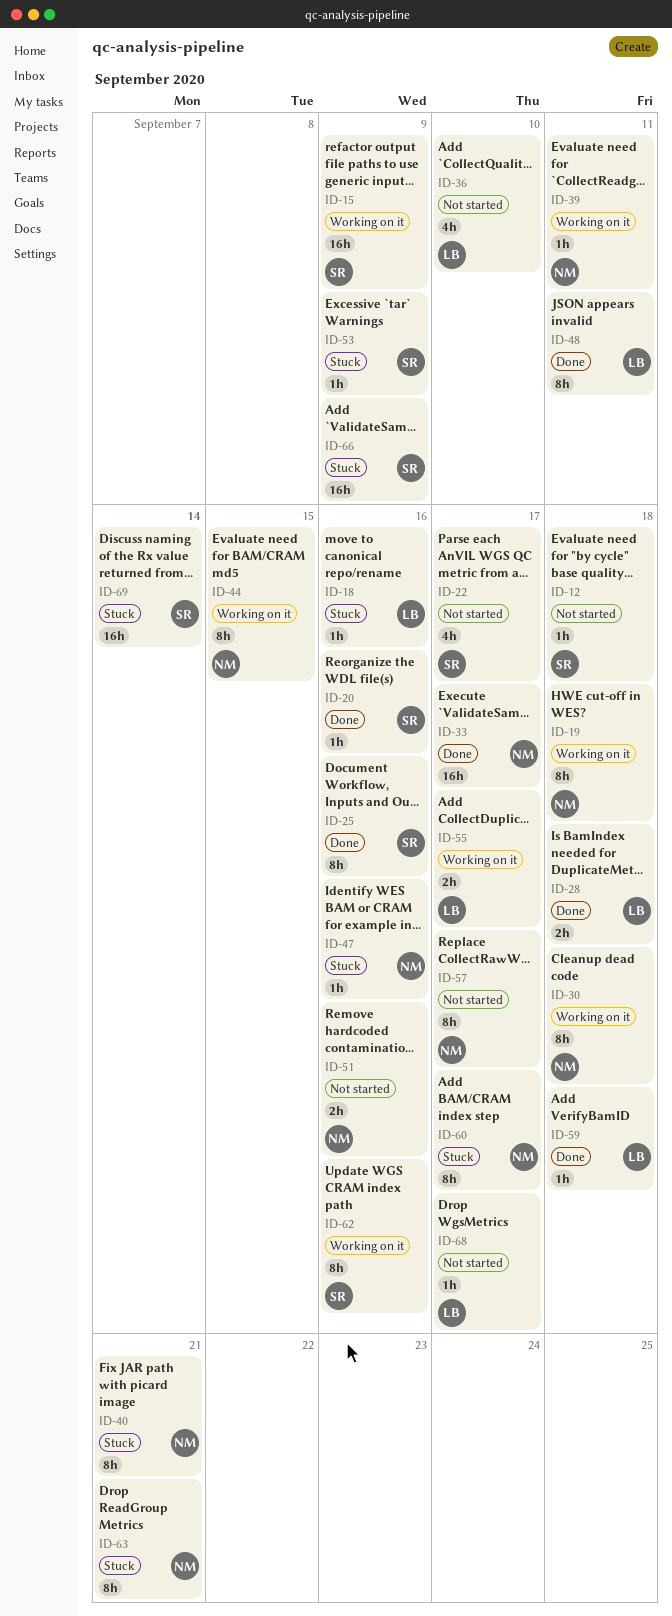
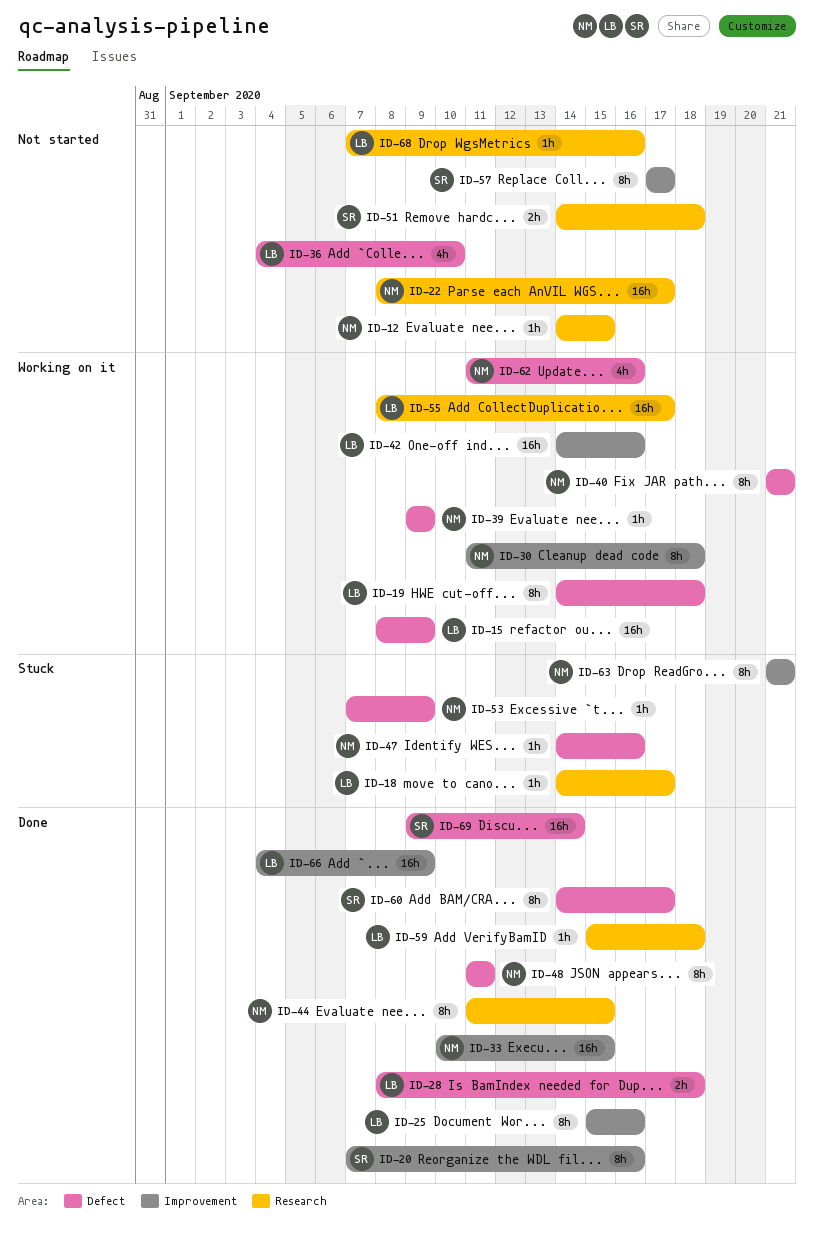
ID-12, owner: SR -> NM
ID-12, due: Sep 18 -> Sep 15
ID-15, owner: SR -> LB
ID-18, due: Sep 16 -> Sep 17
ID-19, owner: NM -> LB
ID-20, estimate: 1h -> 8h
ID-22, owner: SR -> NM
ID-22, estimate: 4h -> 16h
ID-25, owner: SR -> LB
ID-33, due: Sep 17 -> Sep 15
ID-39, due: Sep 11 -> Sep 9
ID-40, status: Stuck -> Working on it
ID-42: none -> present
ID-44, status: Working on it -> Done
ID-48, owner: LB -> NM
ID-51, owner: NM -> SR
ID-51, due: Sep 16 -> Sep 18
ID-53, owner: SR -> NM
ID-55, estimate: 2h -> 16h
ID-57, owner: NM -> SR
ID-60, status: Stuck -> Done
ID-60, owner: NM -> SR
ID-62, owner: SR -> NM
ID-62, estimate: 8h -> 4h
ID-66, status: Stuck -> Done
ID-66, owner: SR -> LB
ID-68, due: Sep 17 -> Sep 16
ID-69, status: Stuck -> Done

